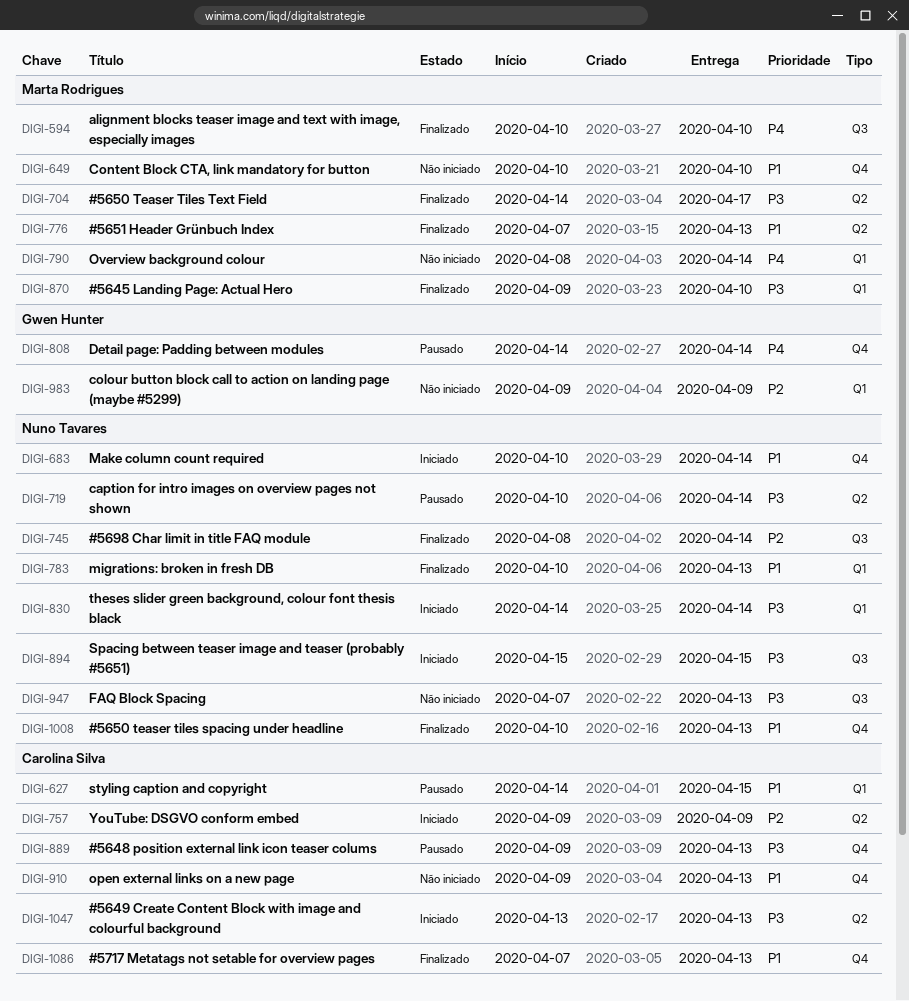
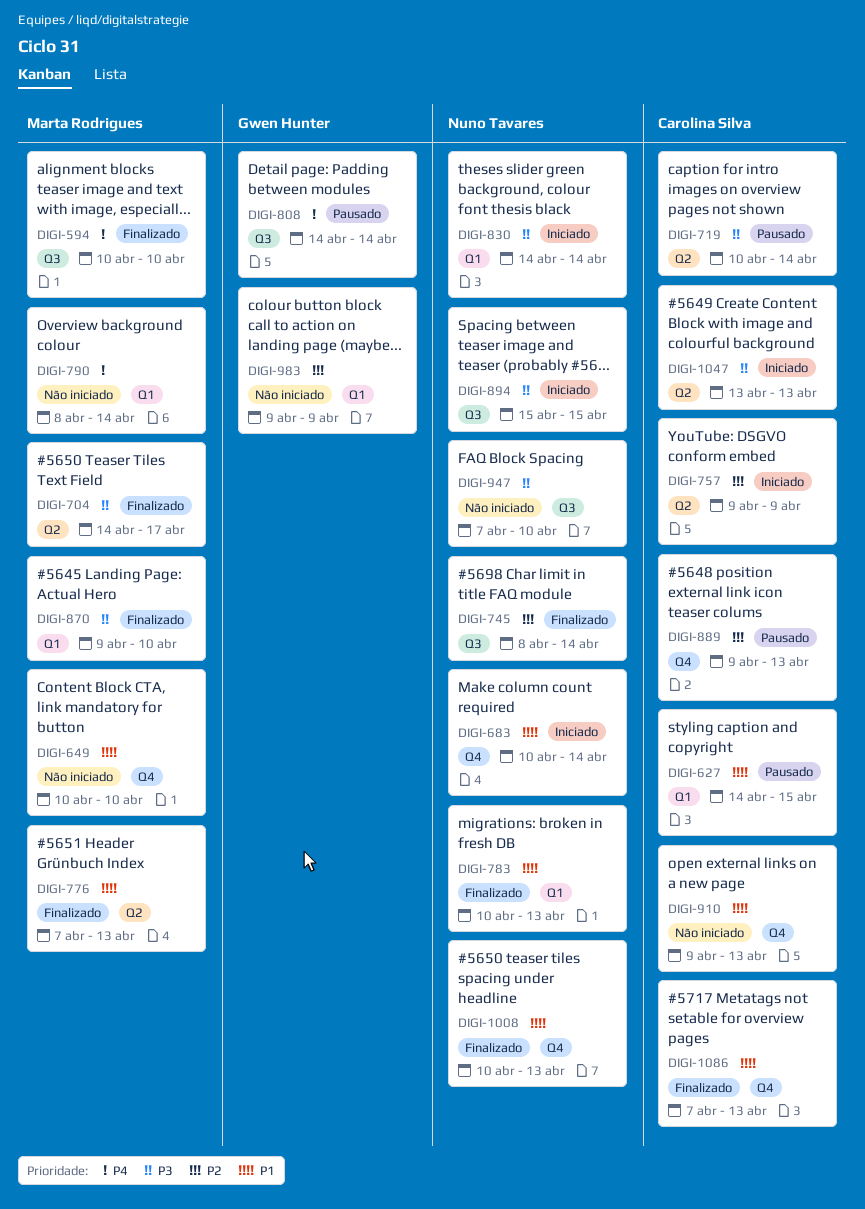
DIGI-719, owner: Nuno Tavares -> Carolina Silva
DIGI-808, label: Q4 -> Q3
DIGI-889, priority: P3 -> P2
DIGI-947, due: Apr 13 -> Apr 10

